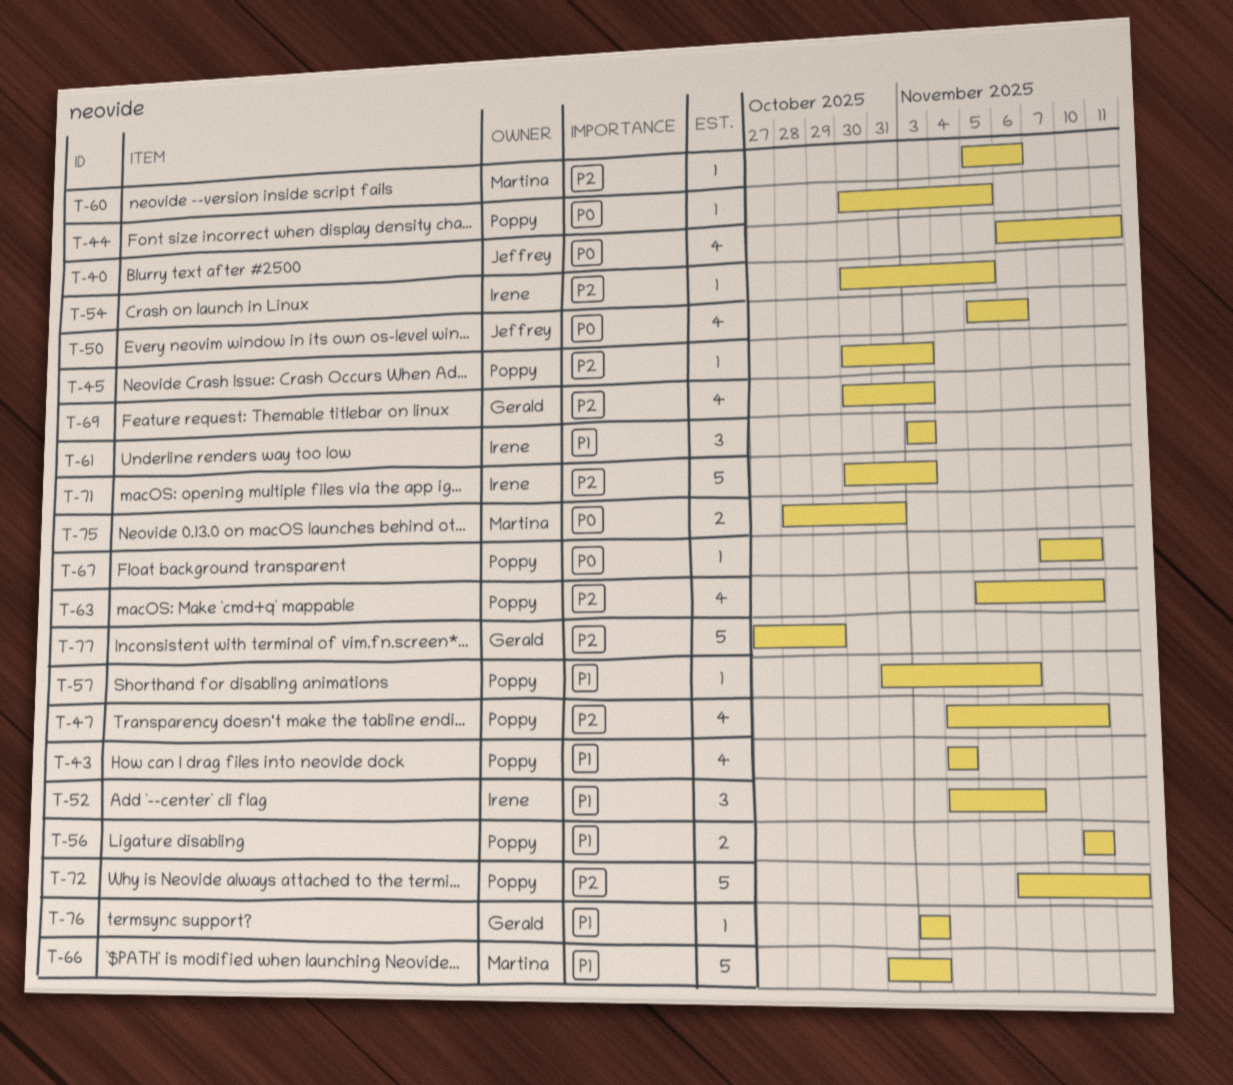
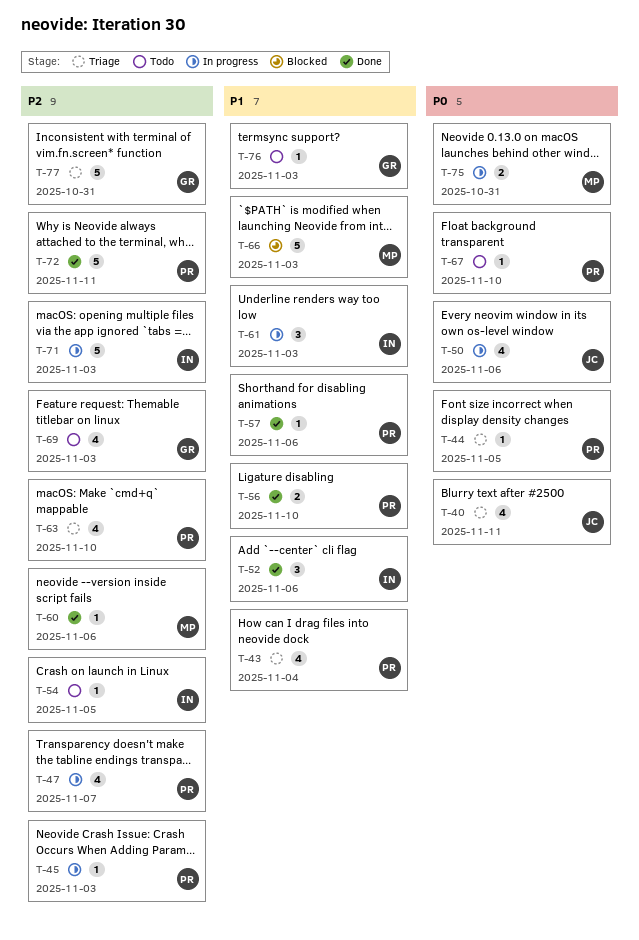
T-47, due: Nov 10 -> Nov 7
T-77, due: Oct 29 -> Oct 31

